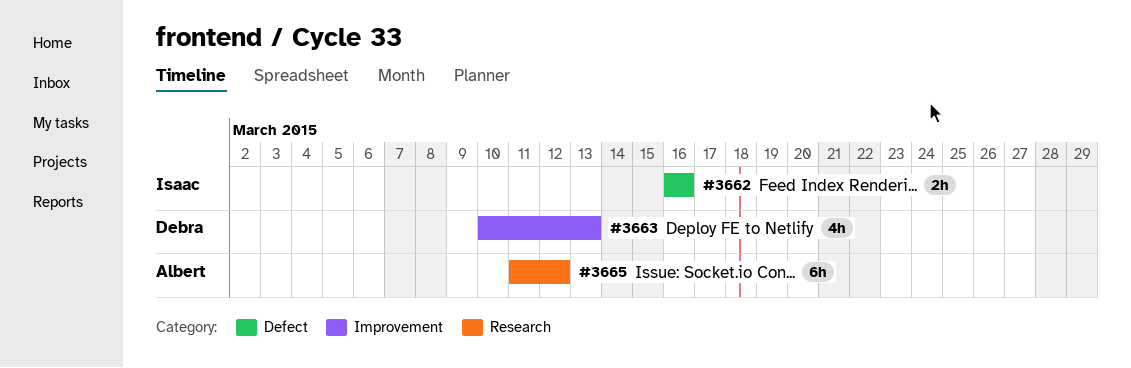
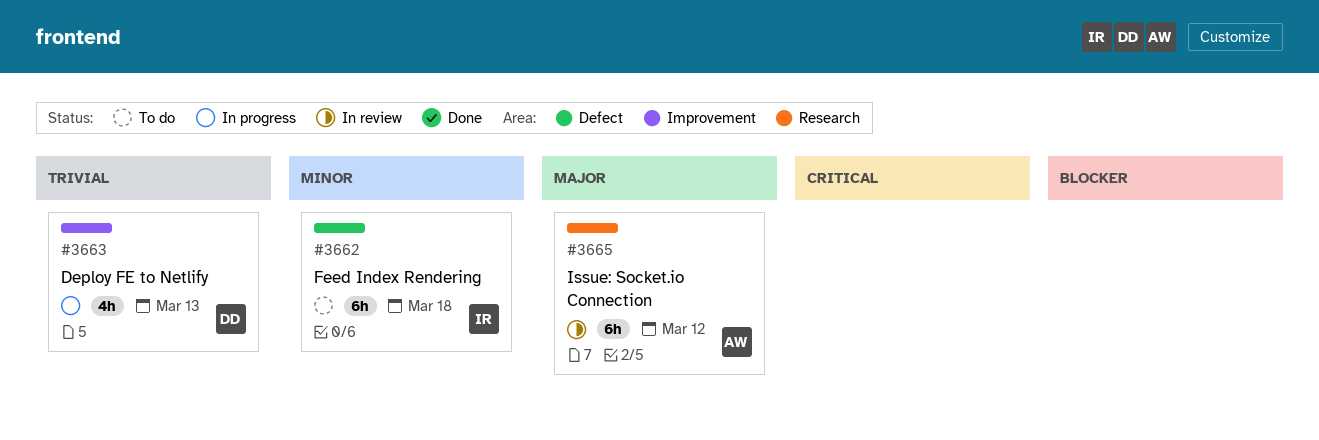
#3662, estimate: 2h -> 6h
#3662, due: Mar 16 -> Mar 18

